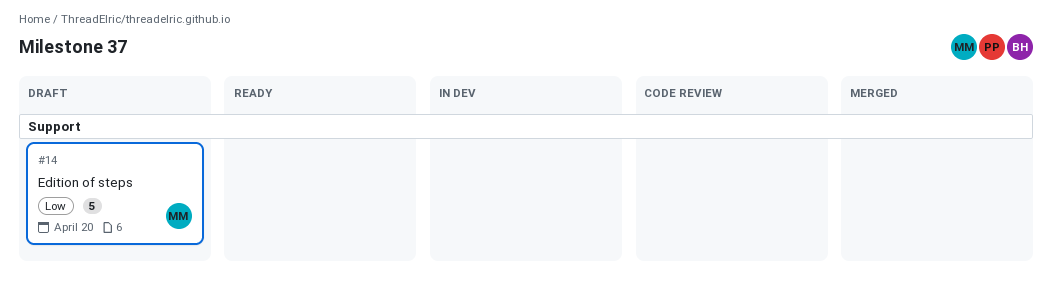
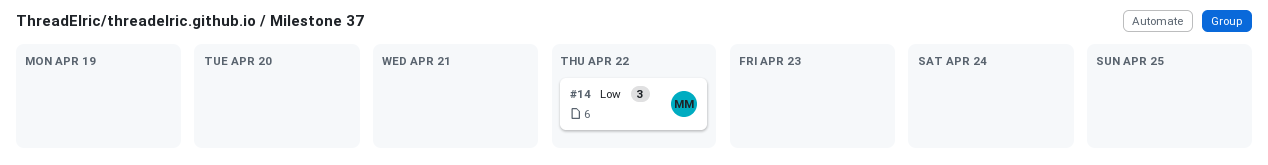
#14, estimate: 5 -> 3
#14, due: Apr 20 -> Apr 22

